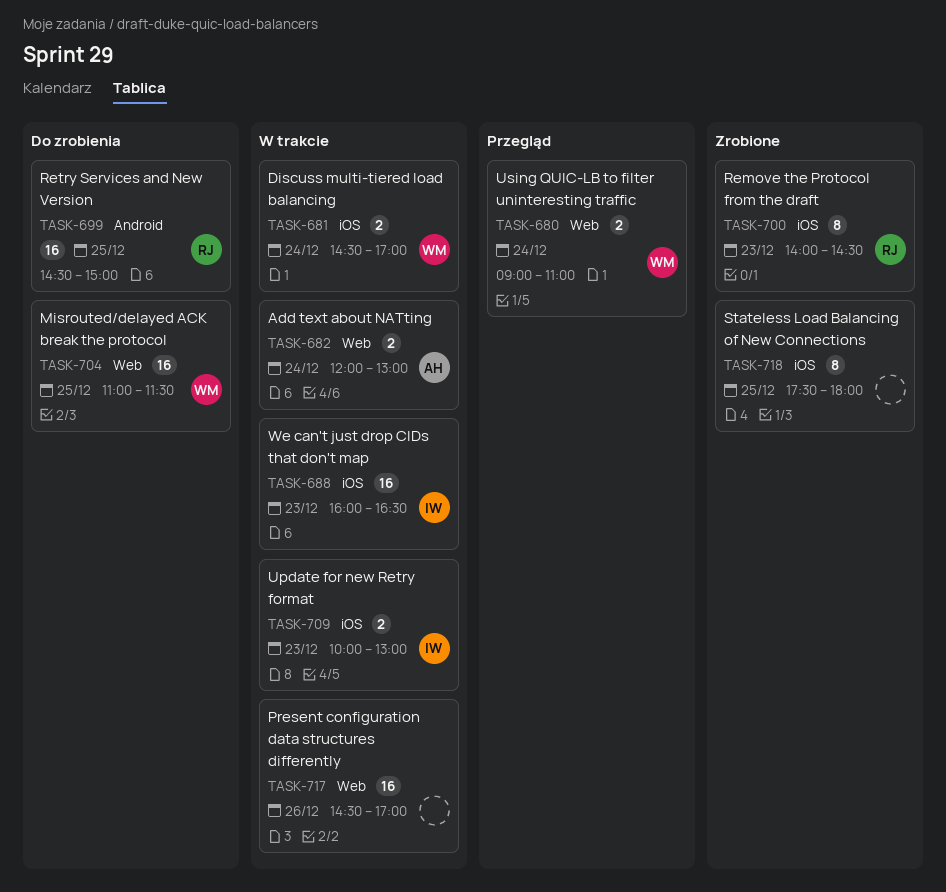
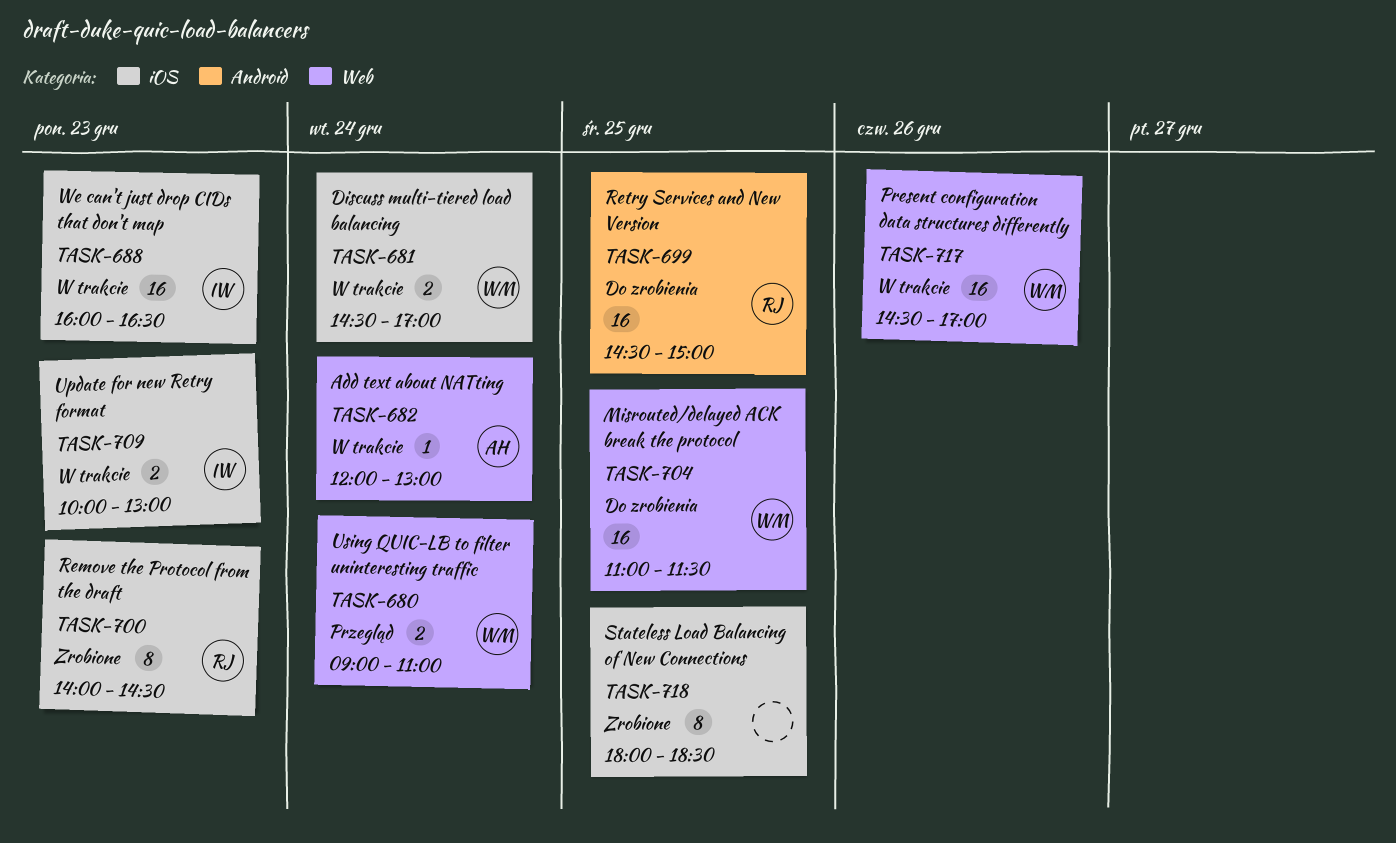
TASK-682, estimate: 2 -> 1
TASK-717, owner: none -> WM
TASK-718, begins: 17:30 -> 18:00
TASK-718, ends: 18:00 -> 18:30

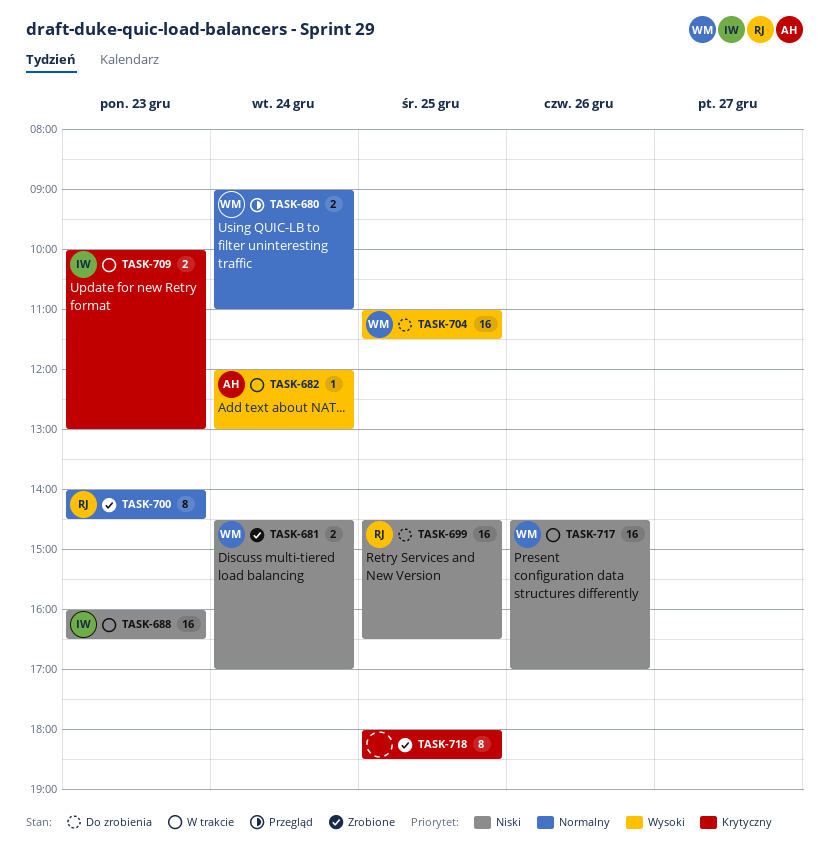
TASK-681, status: W trakcie -> Zrobione
TASK-699, ends: 15:00 -> 16:30

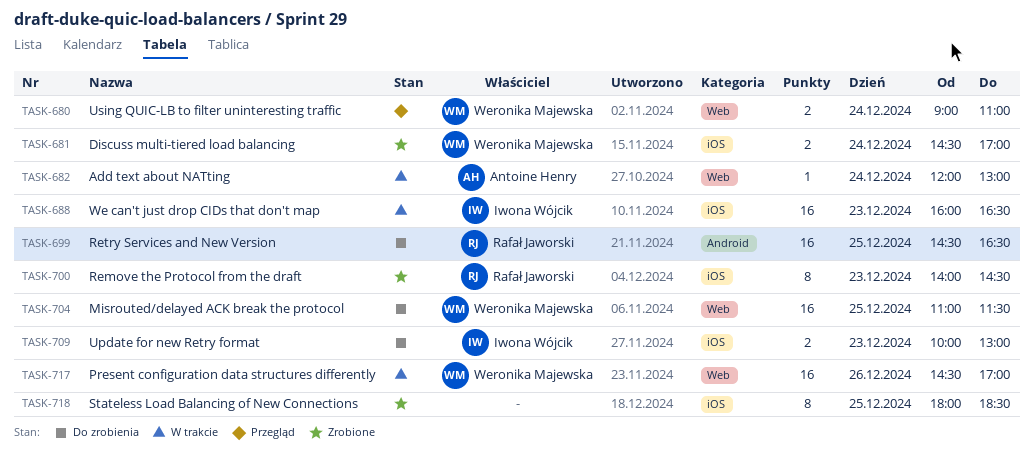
TASK-709, status: W trakcie -> Do zrobienia

